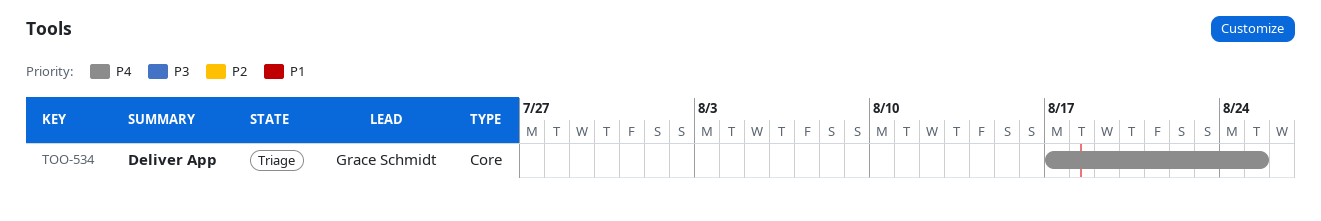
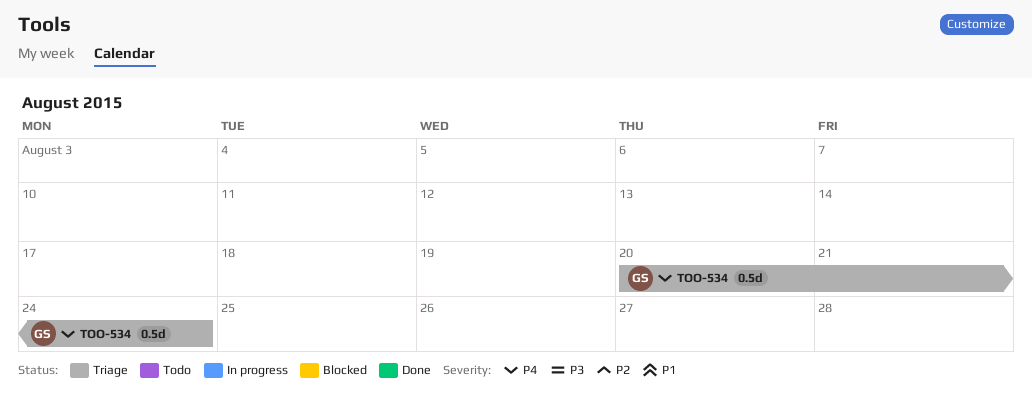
TOO-534, start: Aug 17 -> Aug 20
TOO-534, due: Aug 25 -> Aug 24

